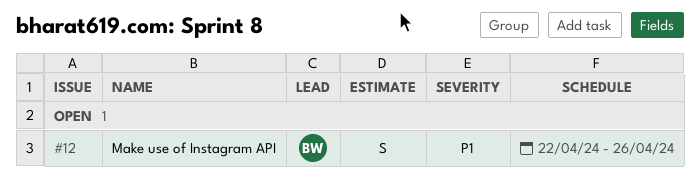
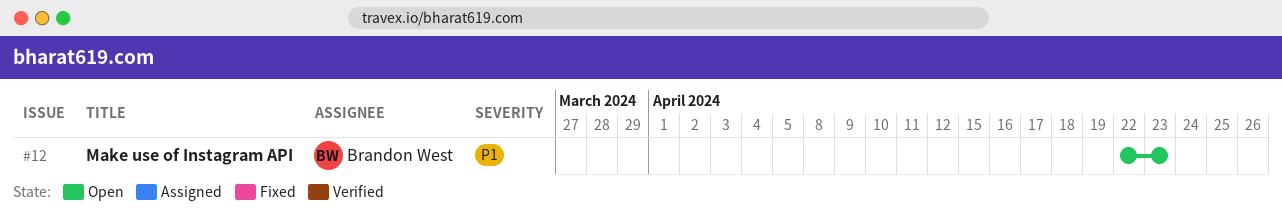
#12, due: Apr 26 -> Apr 23

